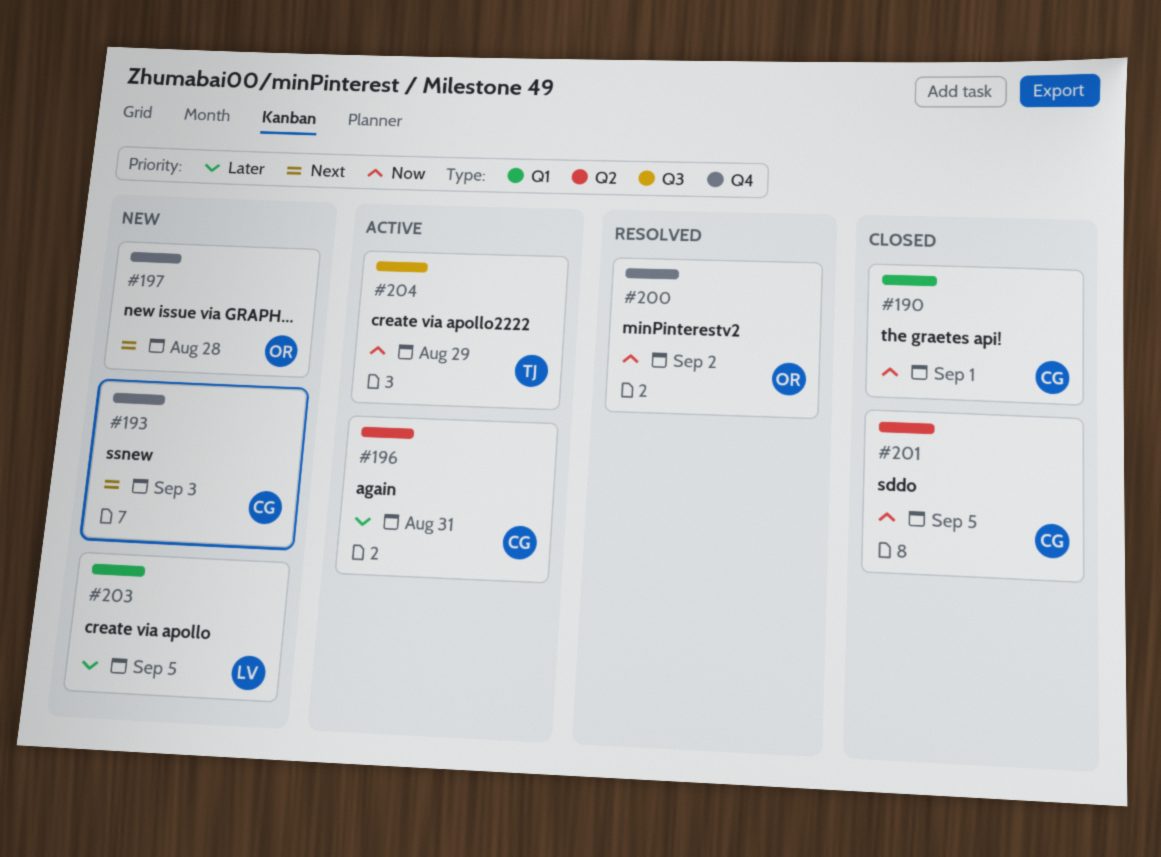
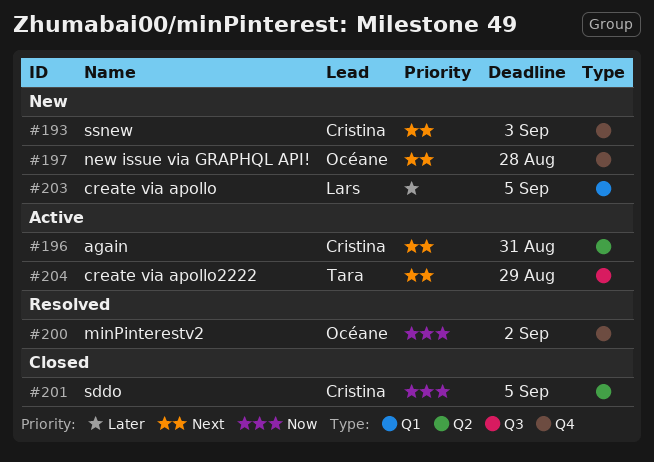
#190: present -> none
#196, priority: Later -> Next
#204, priority: Now -> Next

